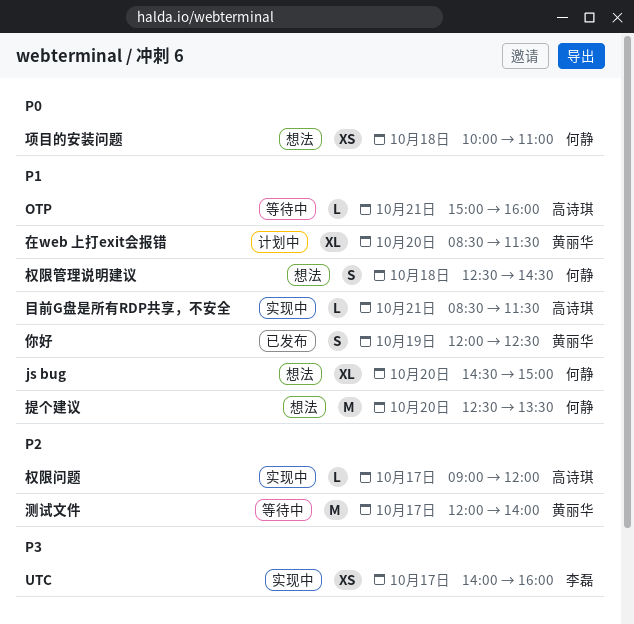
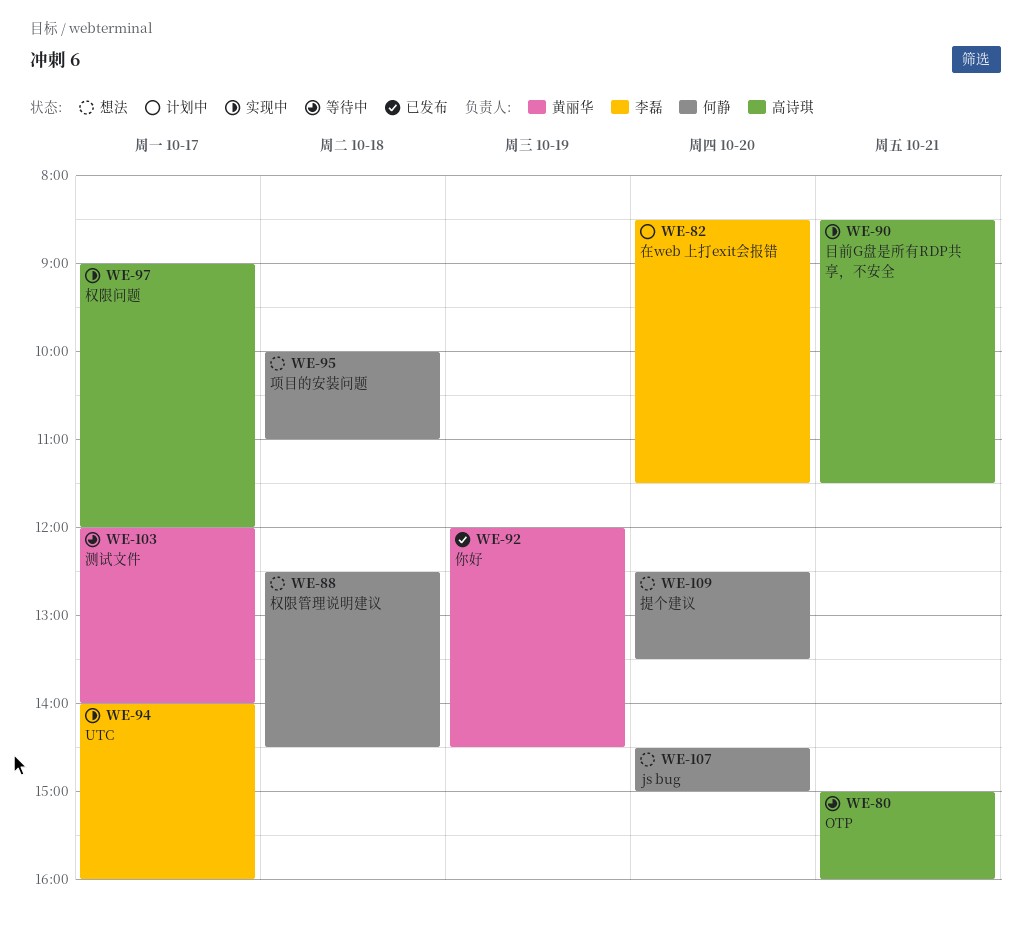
你好, ends: 12:30 -> 14:30
在web 上打exit会报错, owner: 黄丽华 -> 李磊

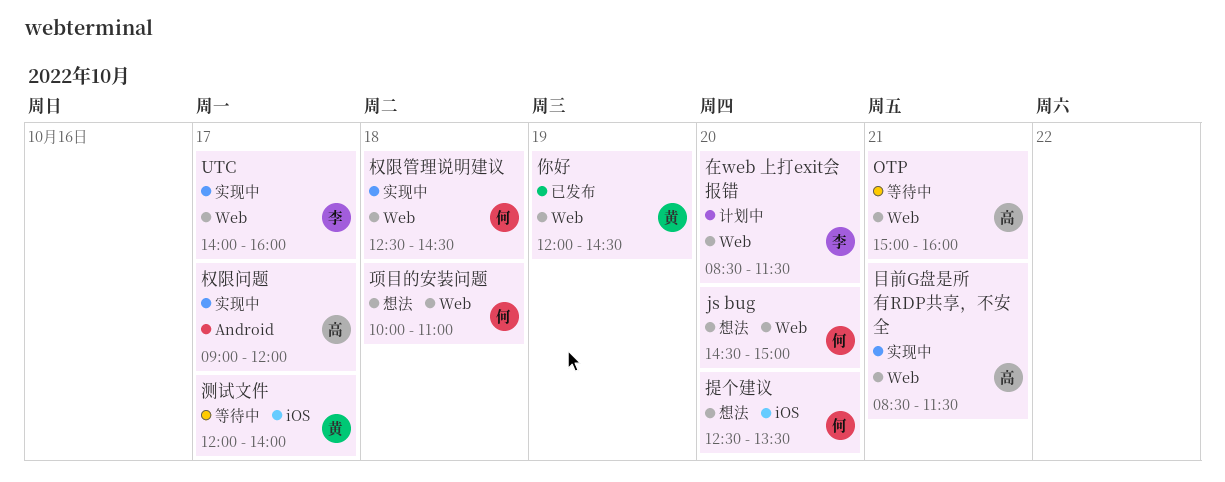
权限管理说明建议, status: 想法 -> 实现中

